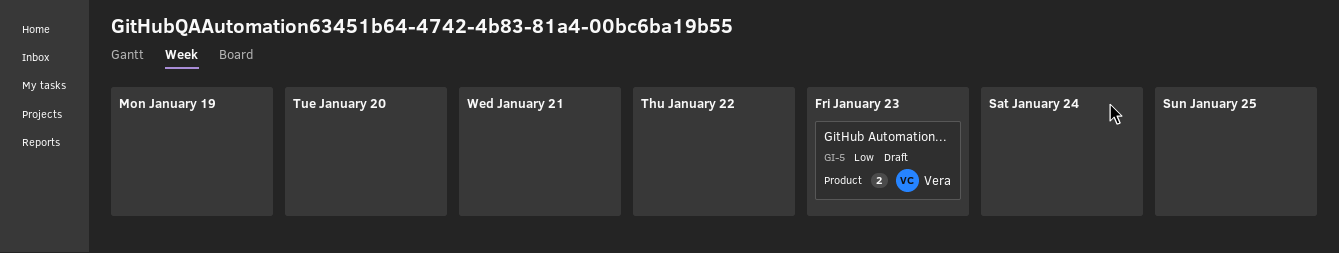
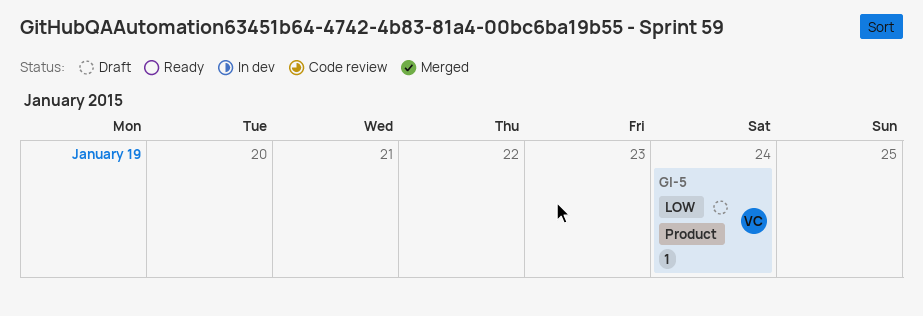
GI-5, estimate: 2 -> 1
GI-5, due: Jan 23 -> Jan 24

